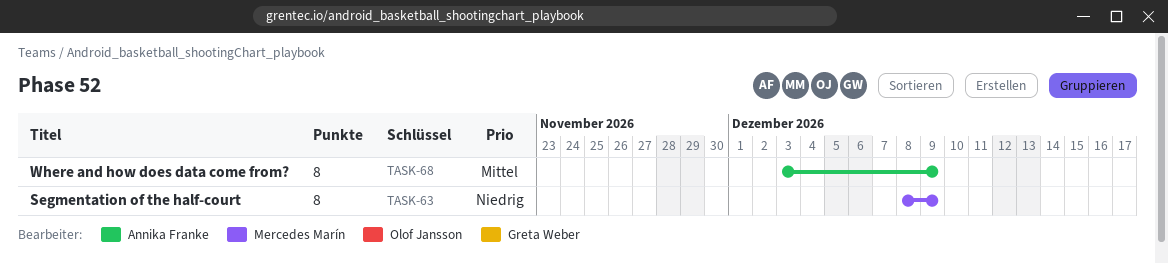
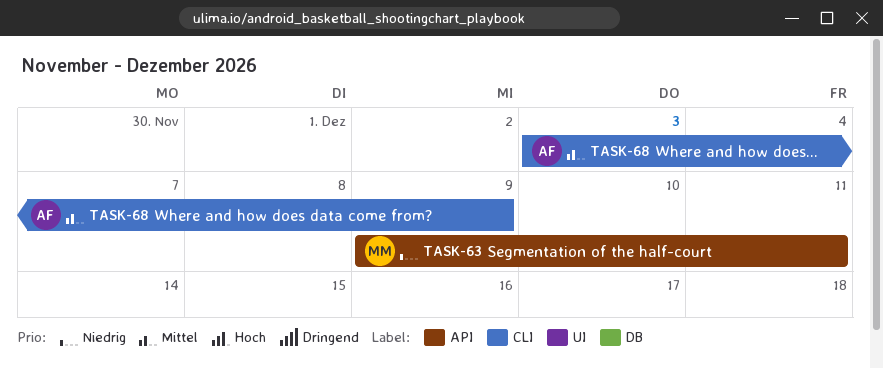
TASK-63, start: Dec 8 -> Dec 9
TASK-63, due: Dec 9 -> Dec 11

